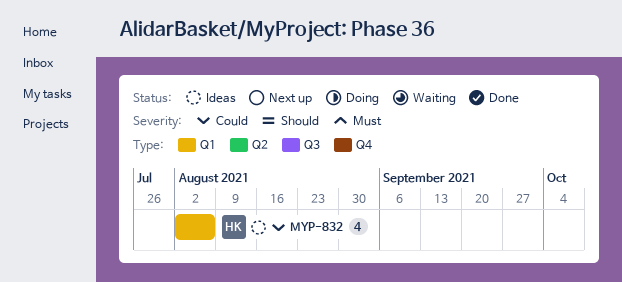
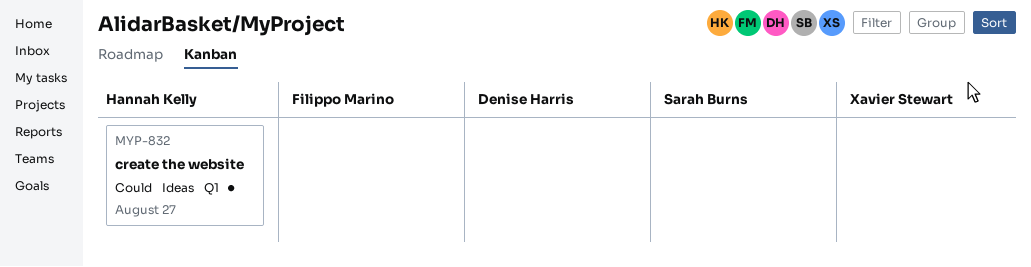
MYP-832, estimate: 4 -> 1
MYP-832, due: Aug 6 -> Aug 27

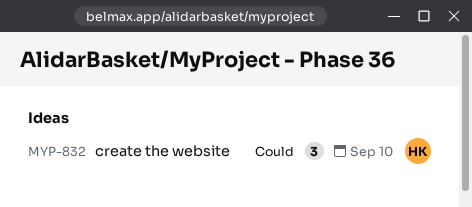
MYP-832, estimate: 1 -> 3
MYP-832, due: Aug 27 -> Sep 10

